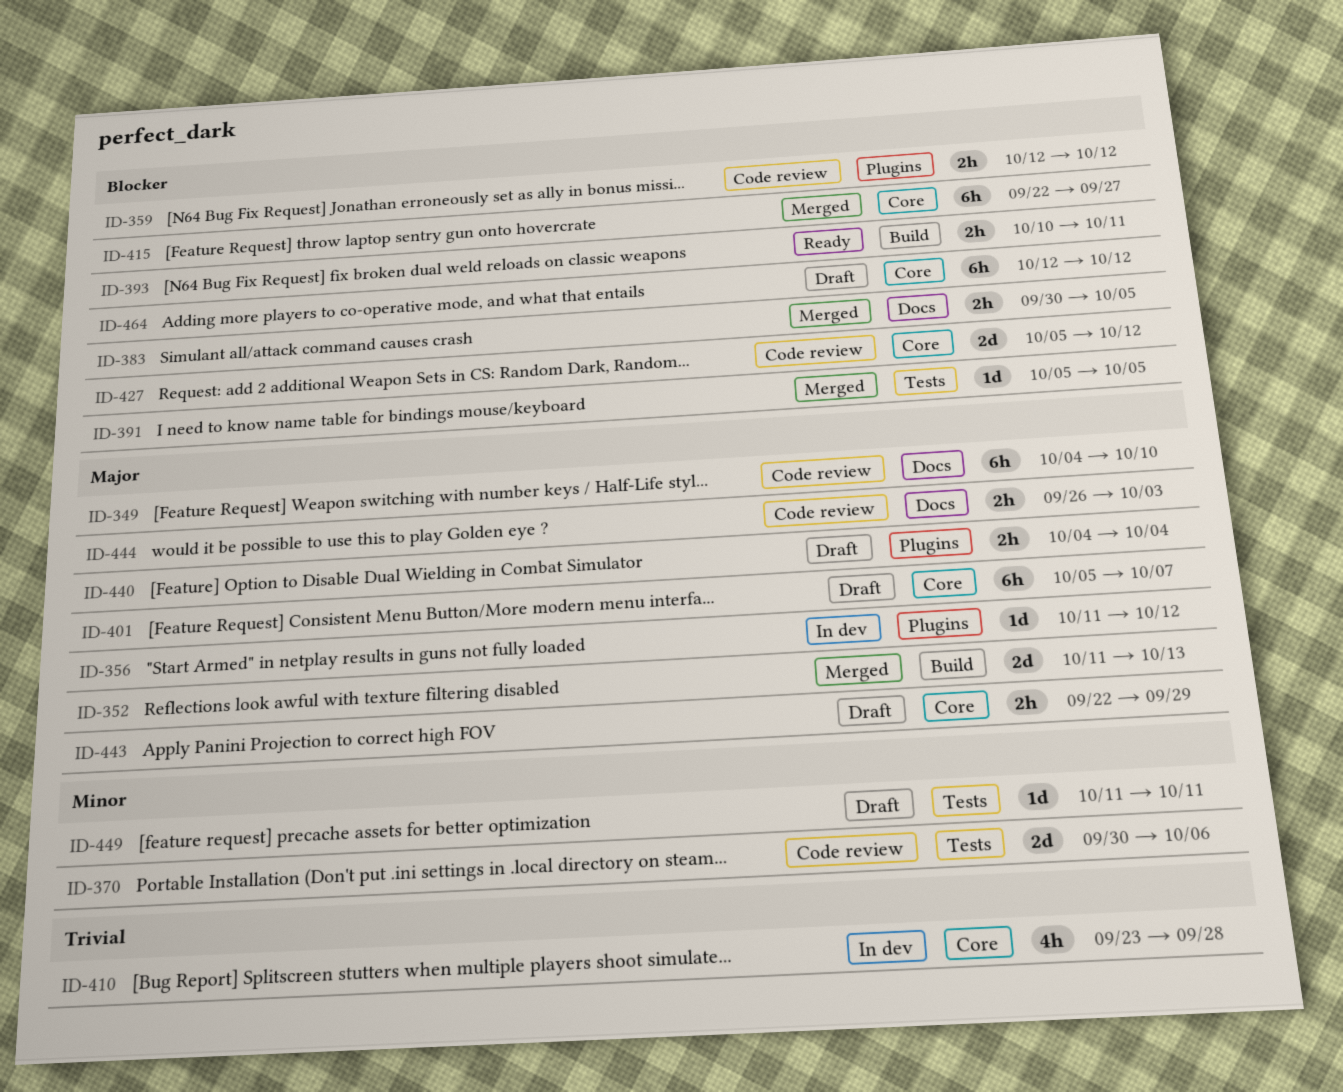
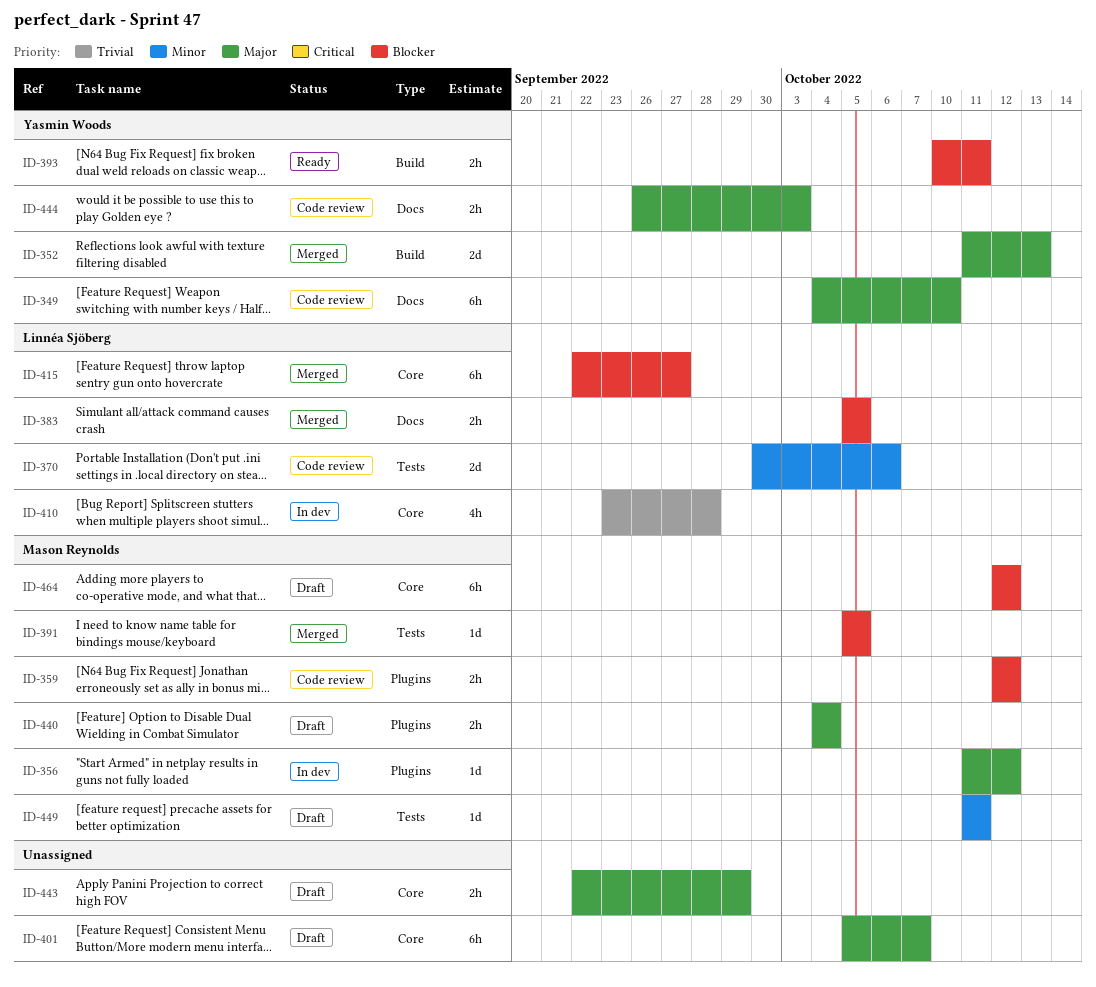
ID-383, start: Sep 30 -> Oct 5
ID-427: present -> none

